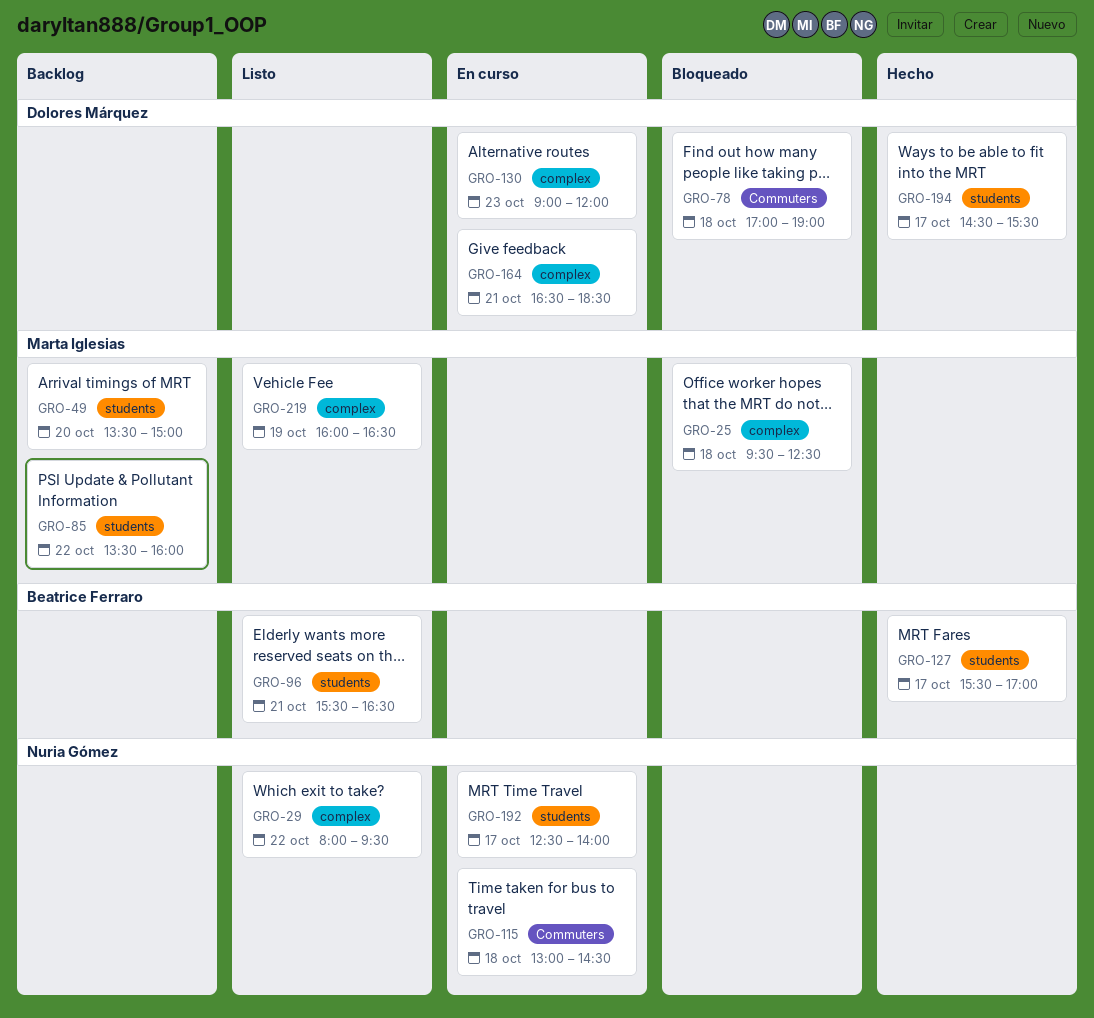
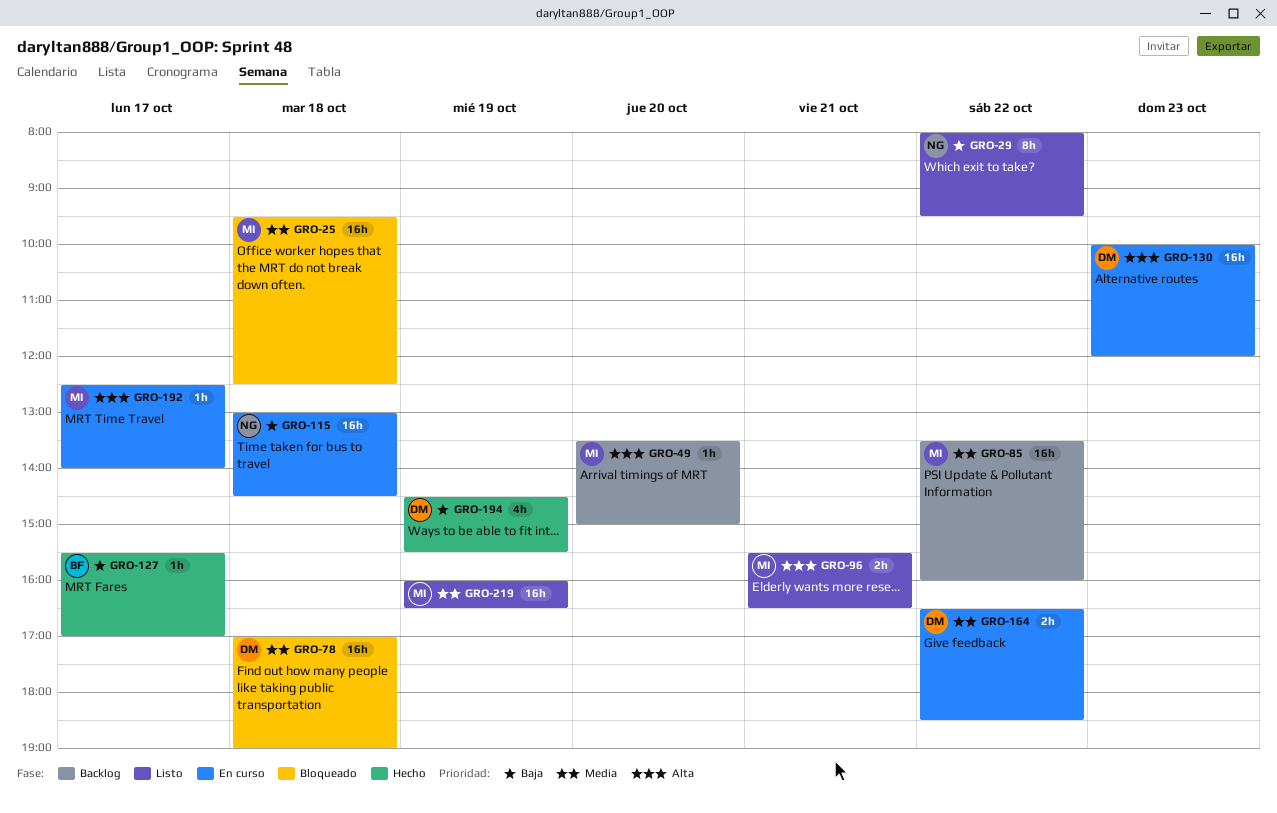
GRO-96, owner: Beatrice Ferraro -> Marta Iglesias
GRO-130, begins: 09:00 -> 10:00
GRO-164, day: Oct 21 -> Oct 22
GRO-192, owner: Nuria Gómez -> Marta Iglesias
GRO-194, day: Oct 17 -> Oct 19

